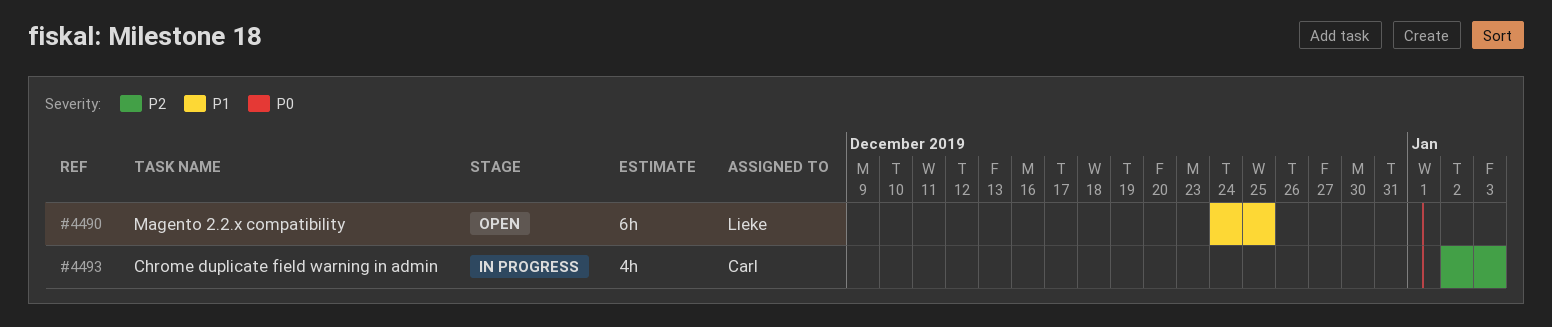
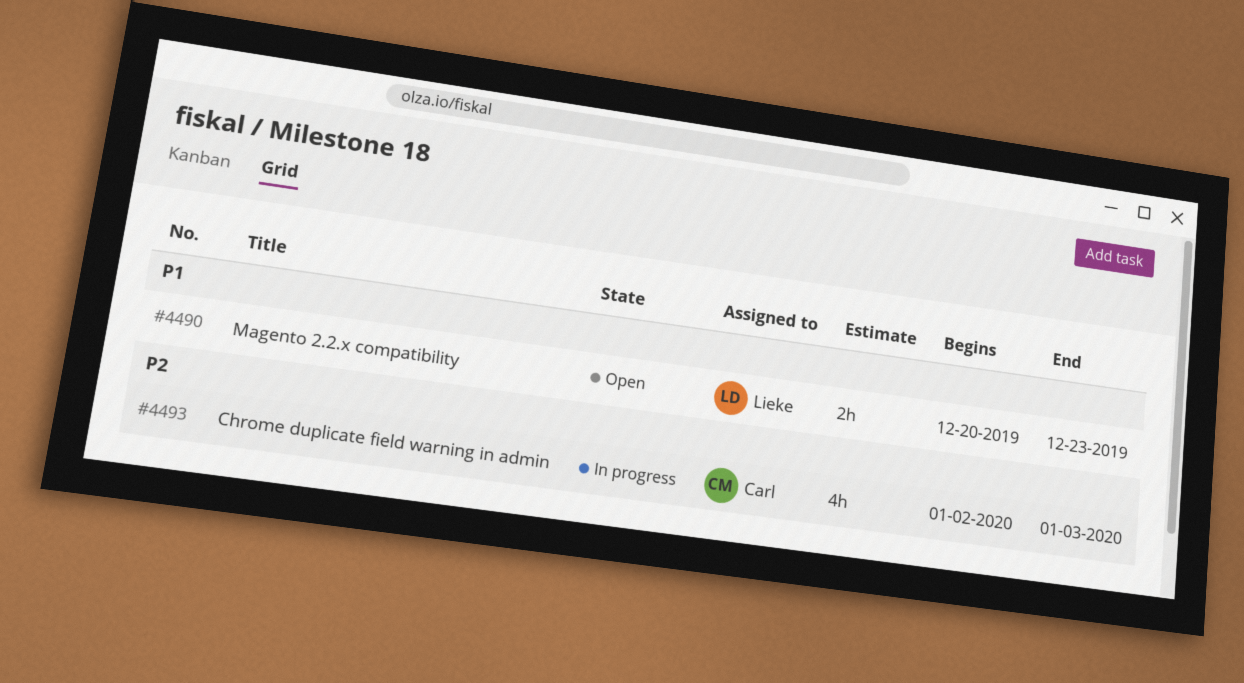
#4490, estimate: 6h -> 2h
#4490, start: Dec 24 -> Dec 20
#4490, due: Dec 25 -> Dec 23

